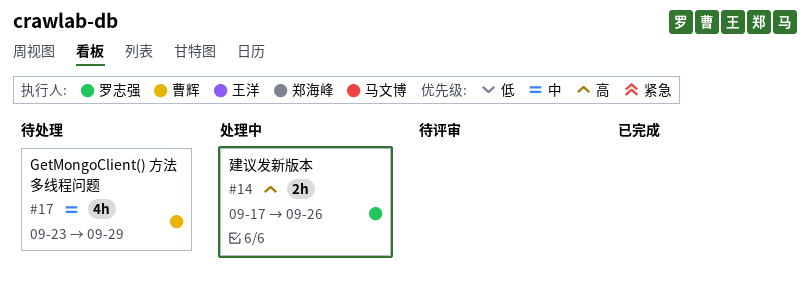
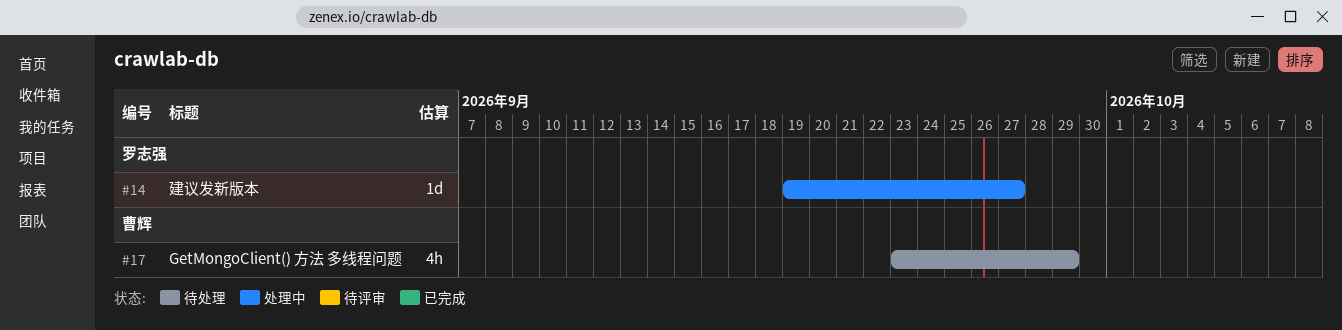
#14, estimate: 2h -> 1d
#14, start: Sep 17 -> Sep 19
#14, due: Sep 26 -> Sep 27

